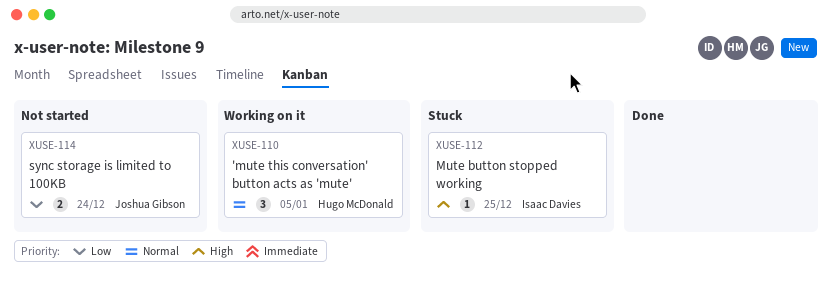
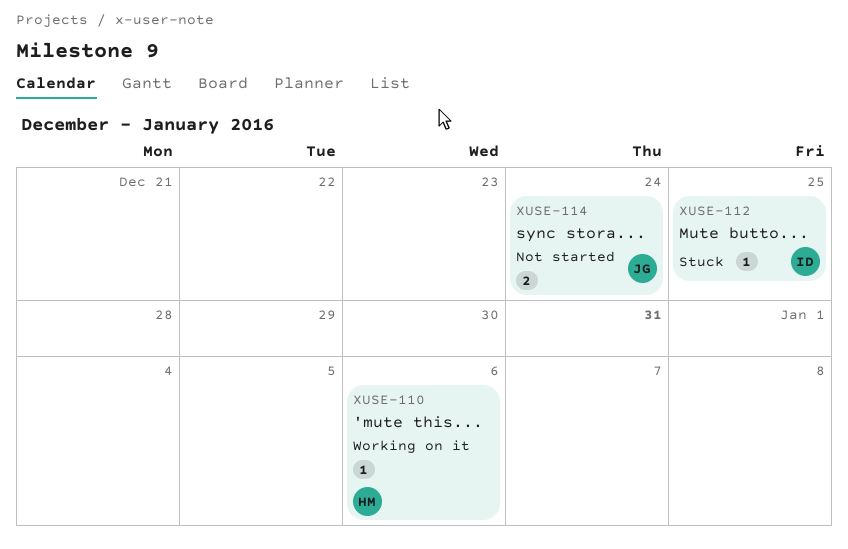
XUSE-110, estimate: 3 -> 1
XUSE-110, due: Jan 5 -> Jan 6

